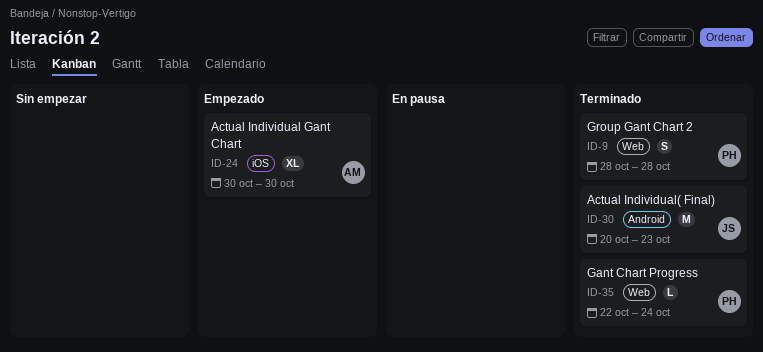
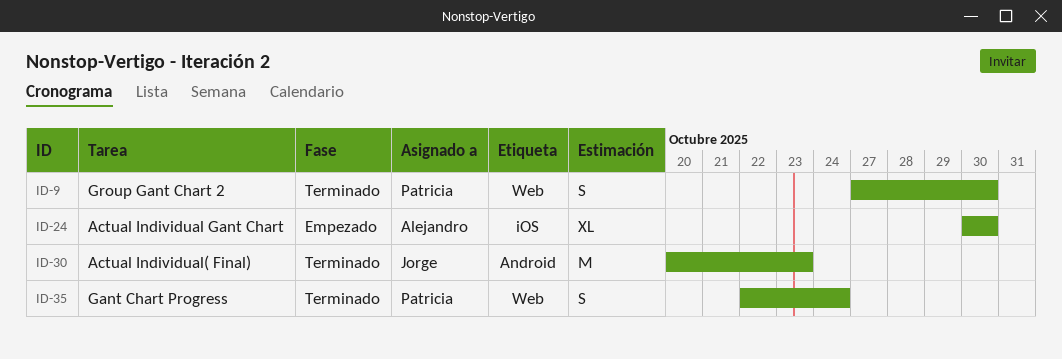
ID-9, start: Oct 28 -> Oct 27
ID-9, due: Oct 28 -> Oct 30
ID-35, estimate: L -> S

